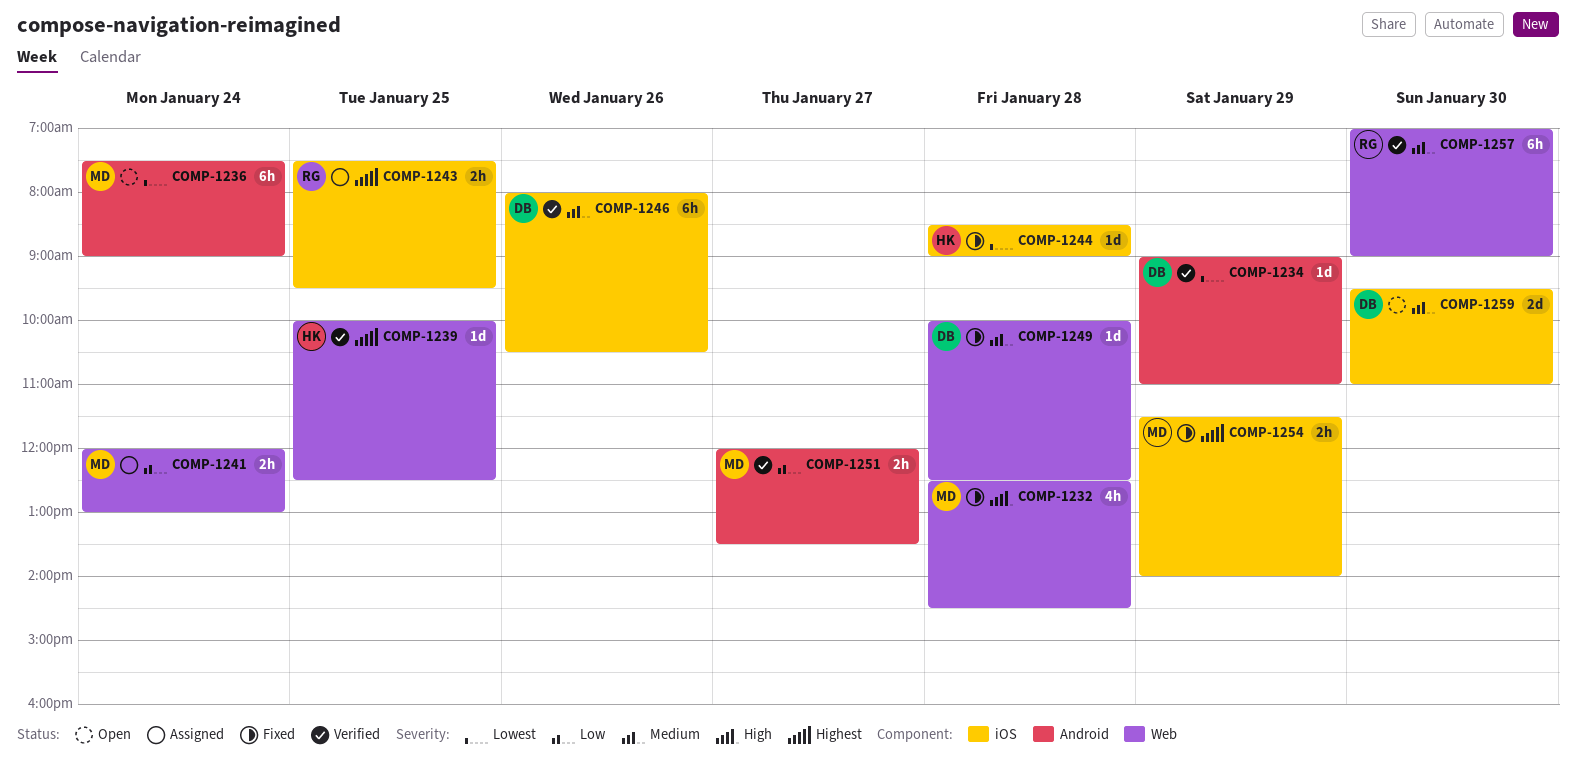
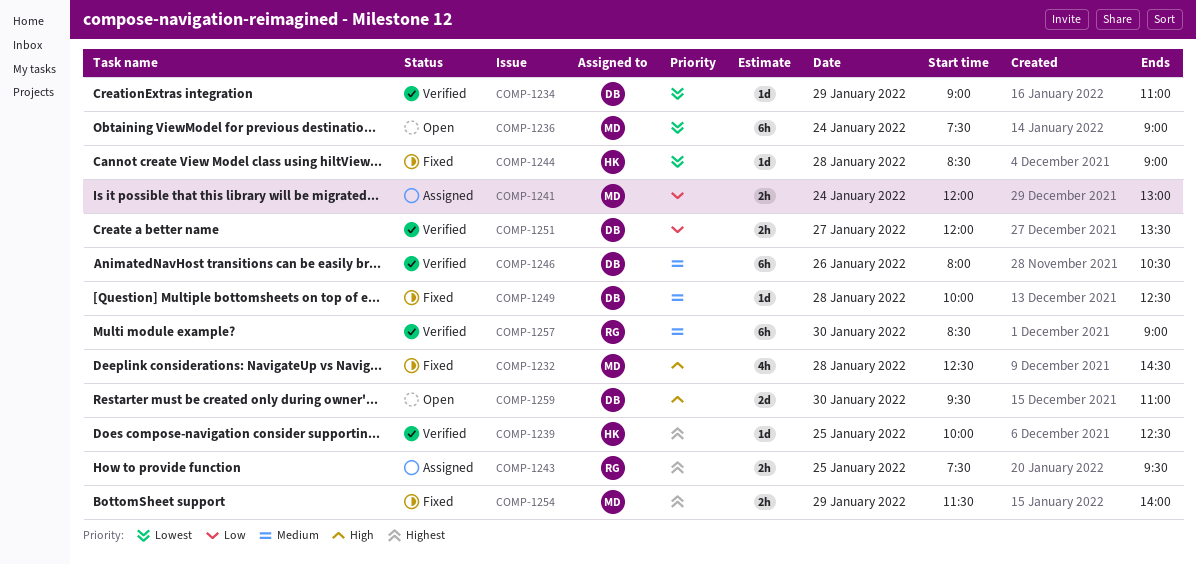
COMP-1251, owner: MD -> DB
COMP-1257, begins: 07:00 -> 08:30
COMP-1259, priority: Medium -> High

